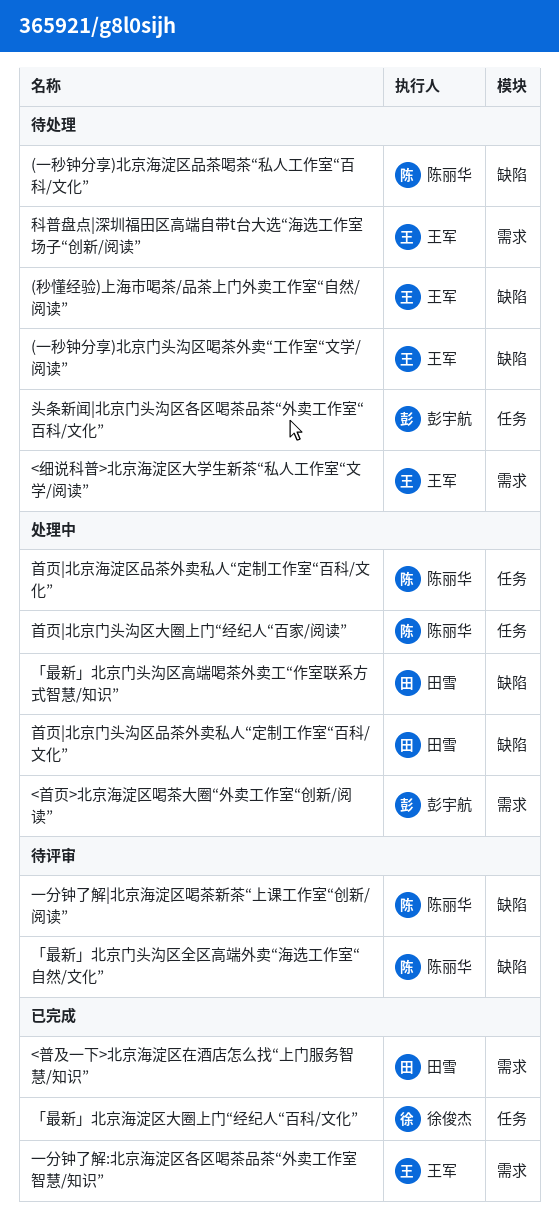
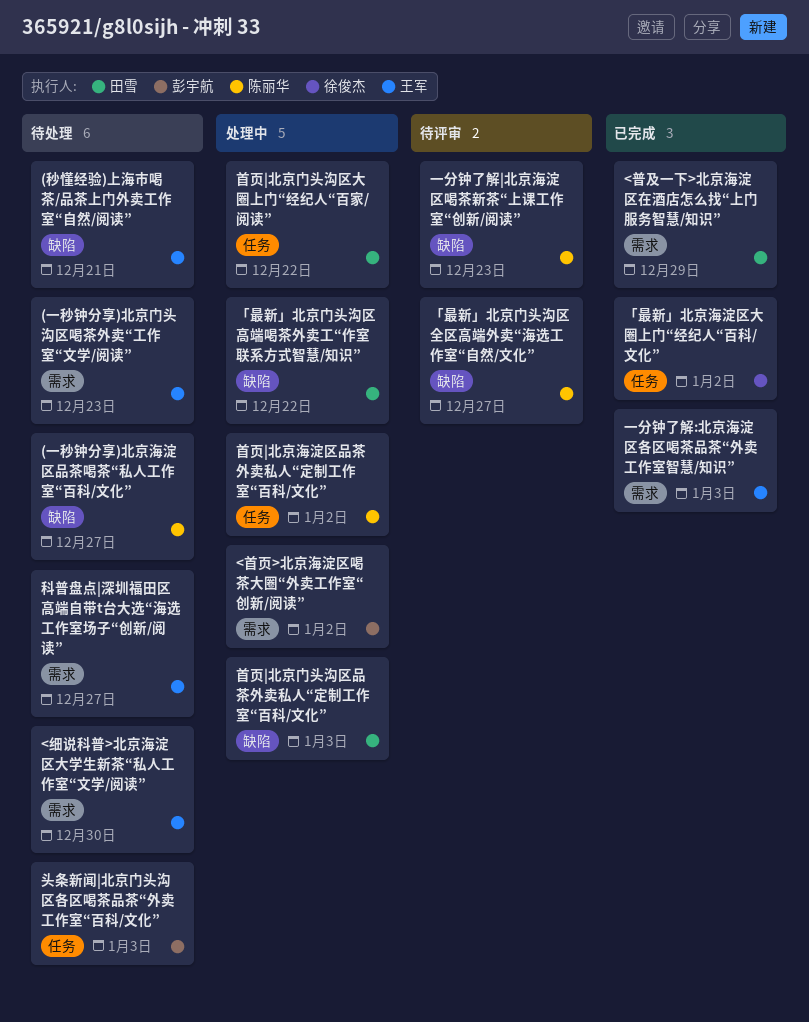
(一秒钟分享)北京门头沟区喝茶外卖“工作室“文学/阅读”, label: 缺陷 -> 需求
首页|北京门头沟区大圈上门“经纪人“百家/阅读”, owner: 陈丽华 -> 田雪

